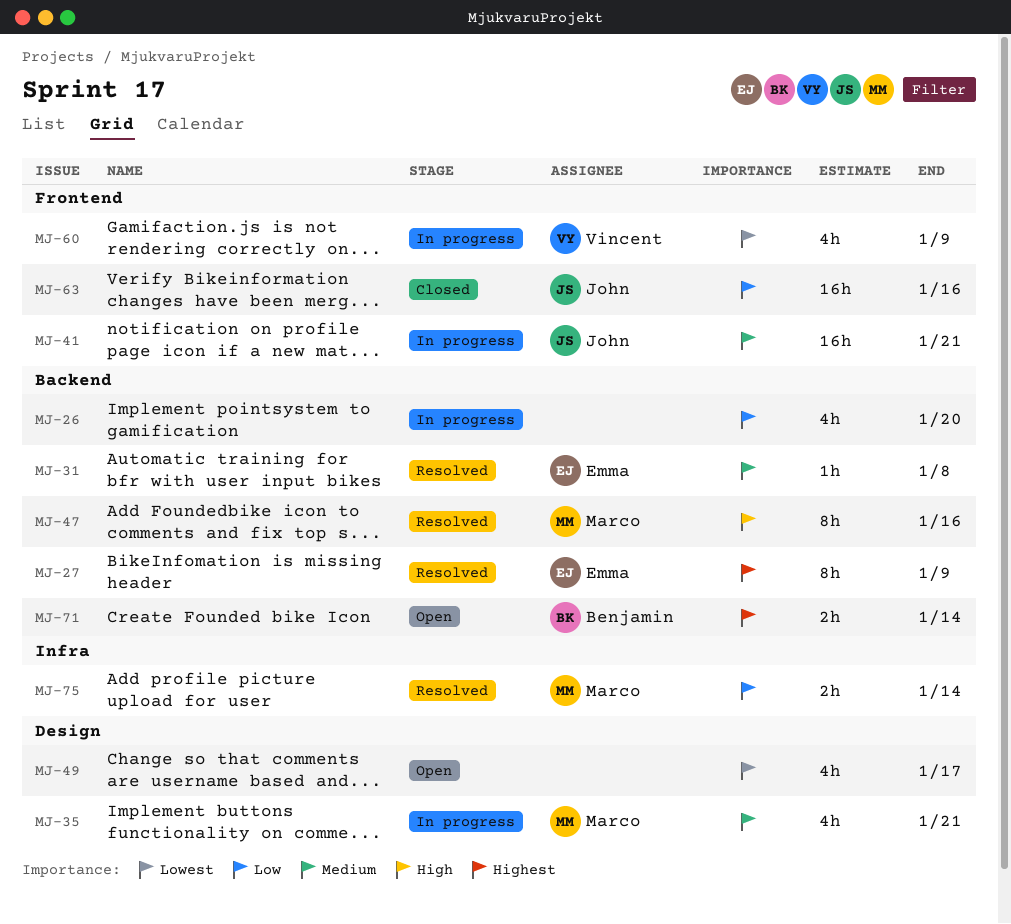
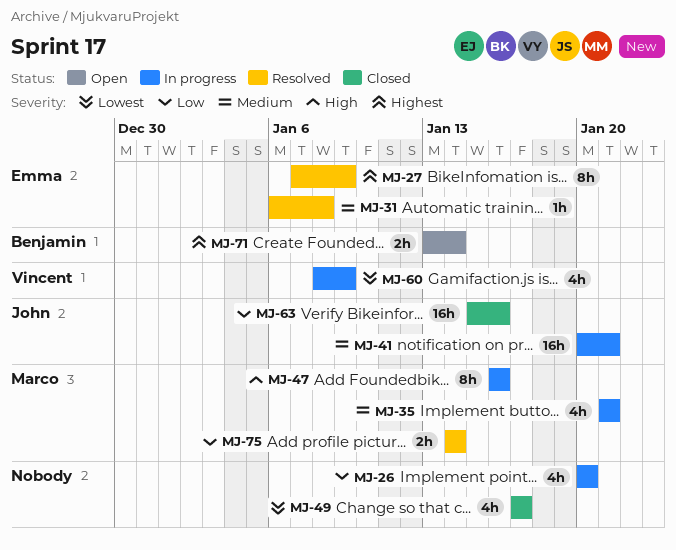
MJ-47, status: Resolved -> In progress
MJ-49, status: Open -> Closed

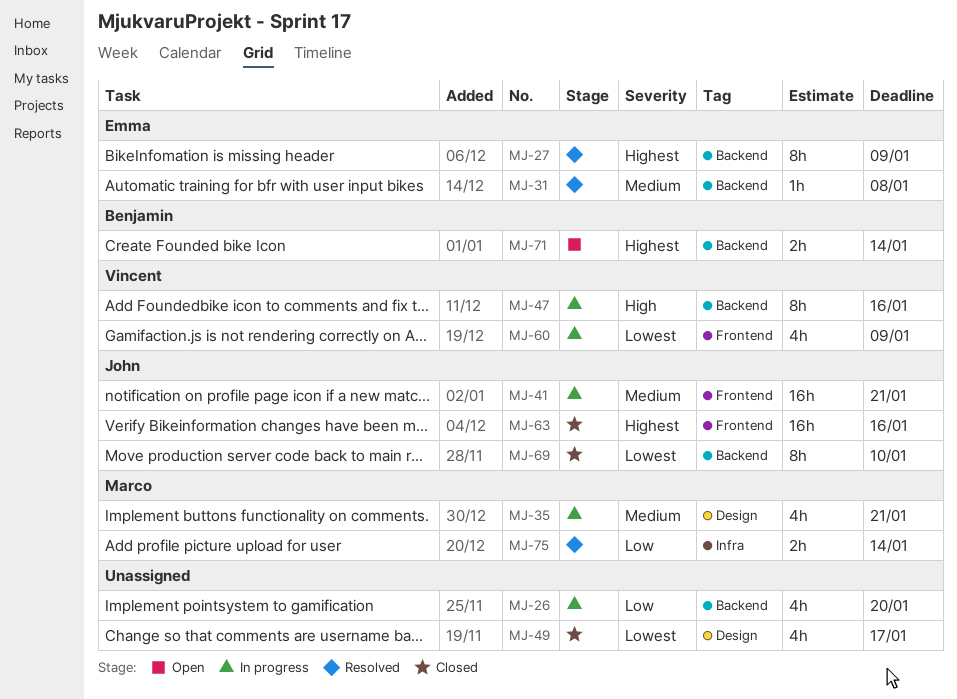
MJ-47, owner: Marco -> Vincent
MJ-63, priority: Low -> Highest
MJ-69: none -> present

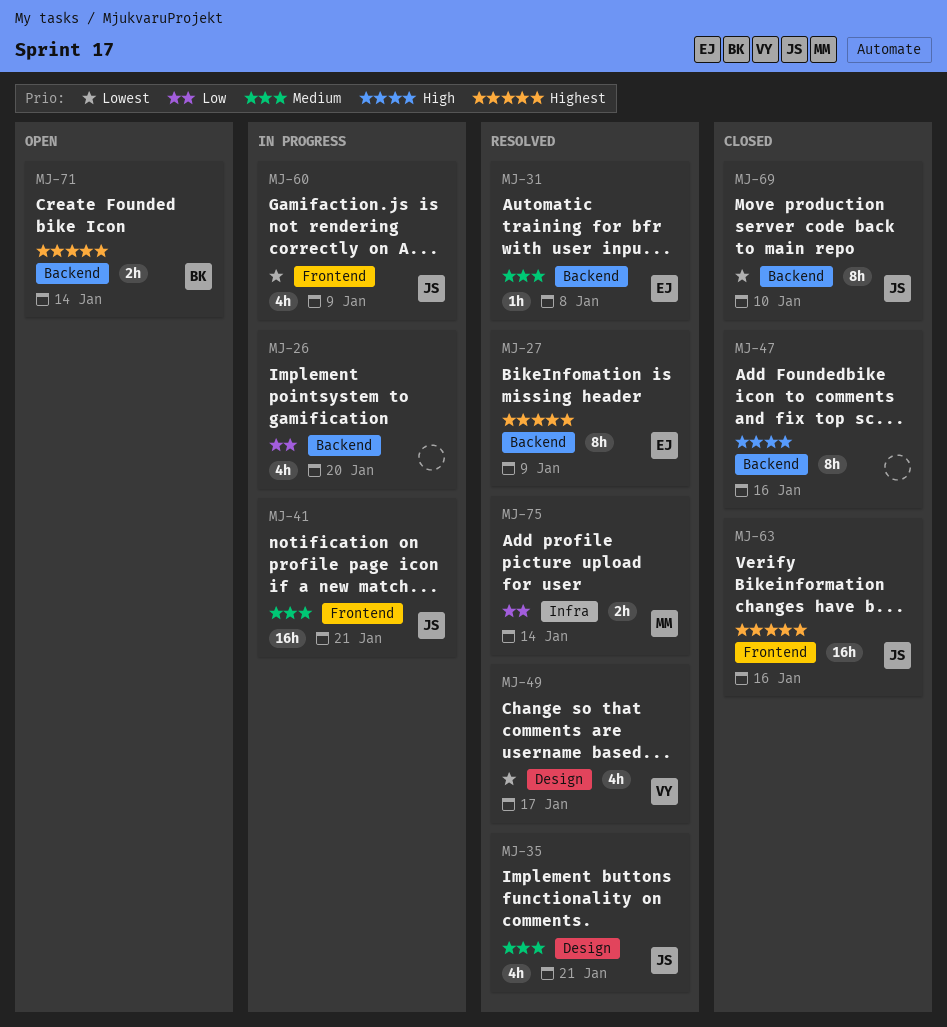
MJ-35, status: In progress -> Resolved
MJ-35, owner: Marco -> John
MJ-47, status: In progress -> Closed
MJ-47, owner: Vincent -> none
MJ-49, status: Closed -> Resolved
MJ-49, owner: none -> Vincent
MJ-60, owner: Vincent -> John

